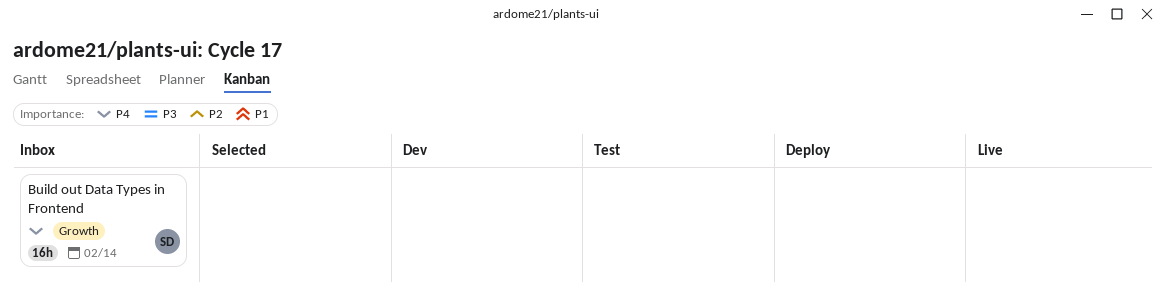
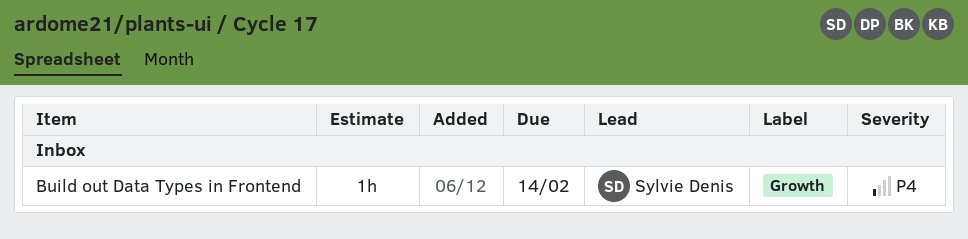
Build out Data Types in Frontend, estimate: 16h -> 1h

